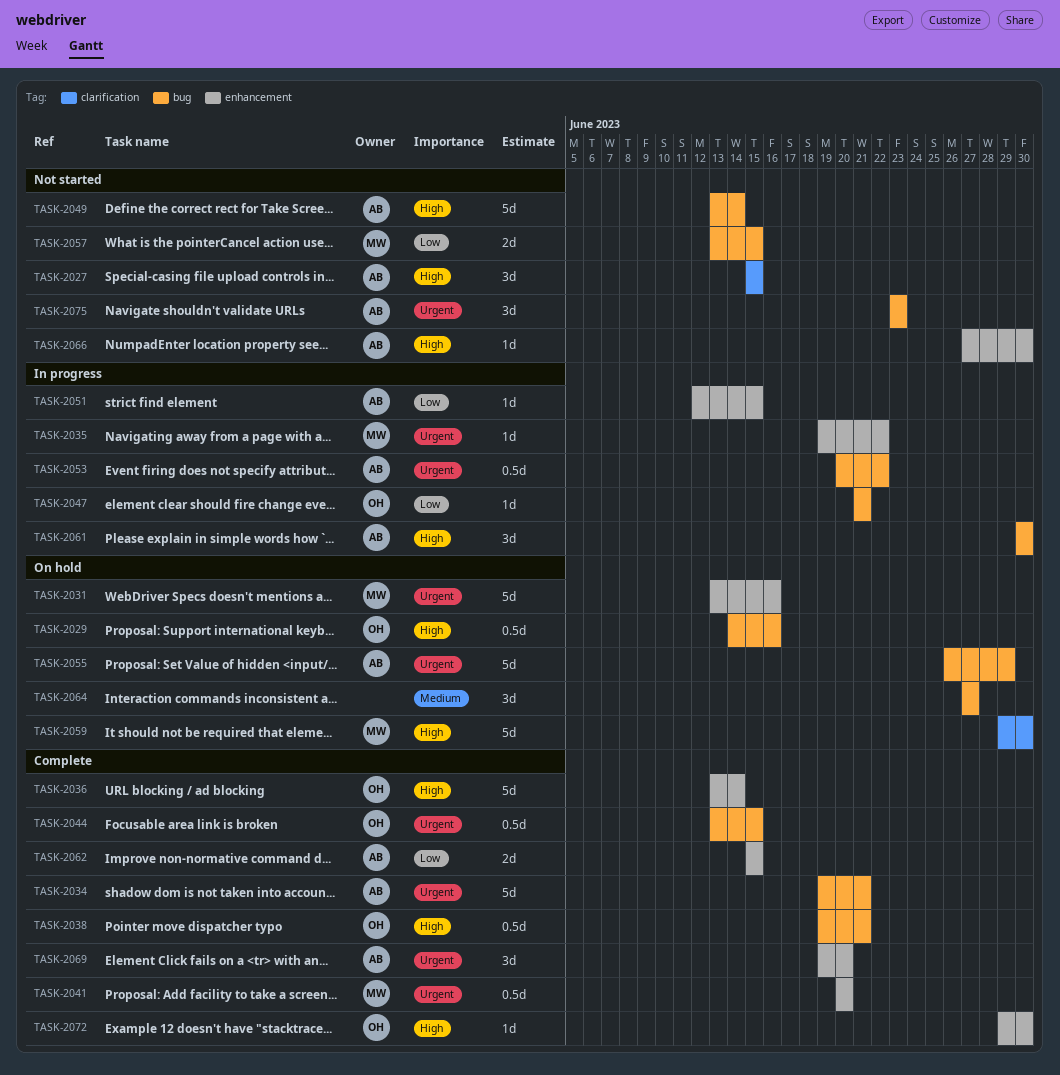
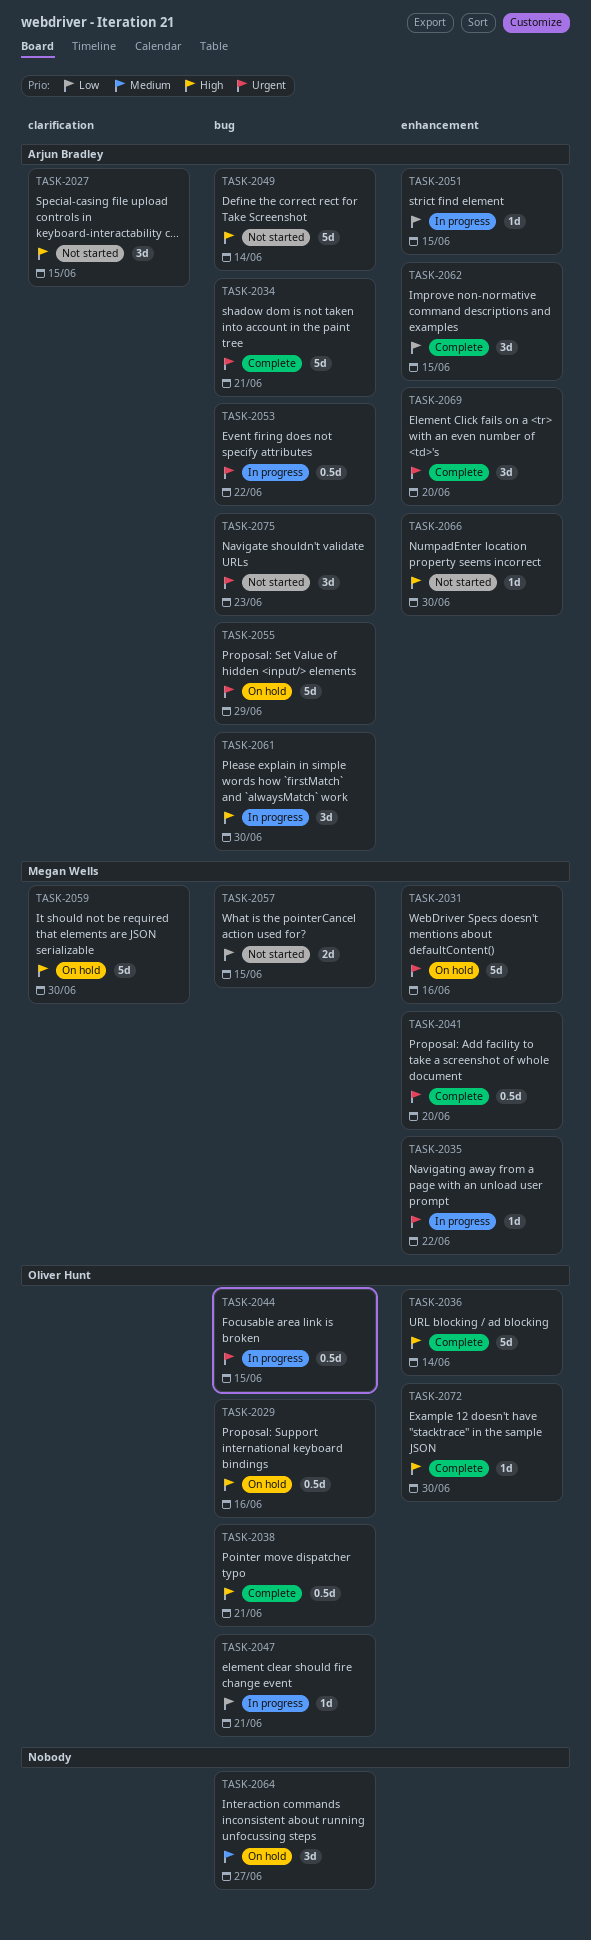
TASK-2044, status: Complete -> In progress
TASK-2062, estimate: 2d -> 3d

